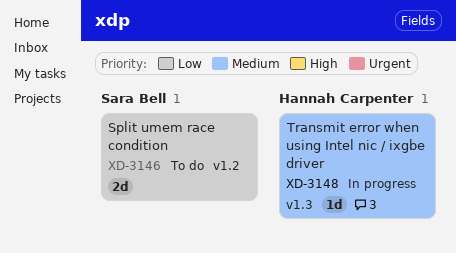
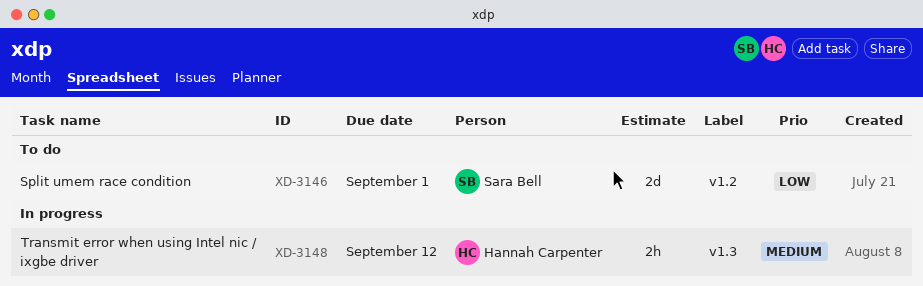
XD-3148, estimate: 1d -> 2h

